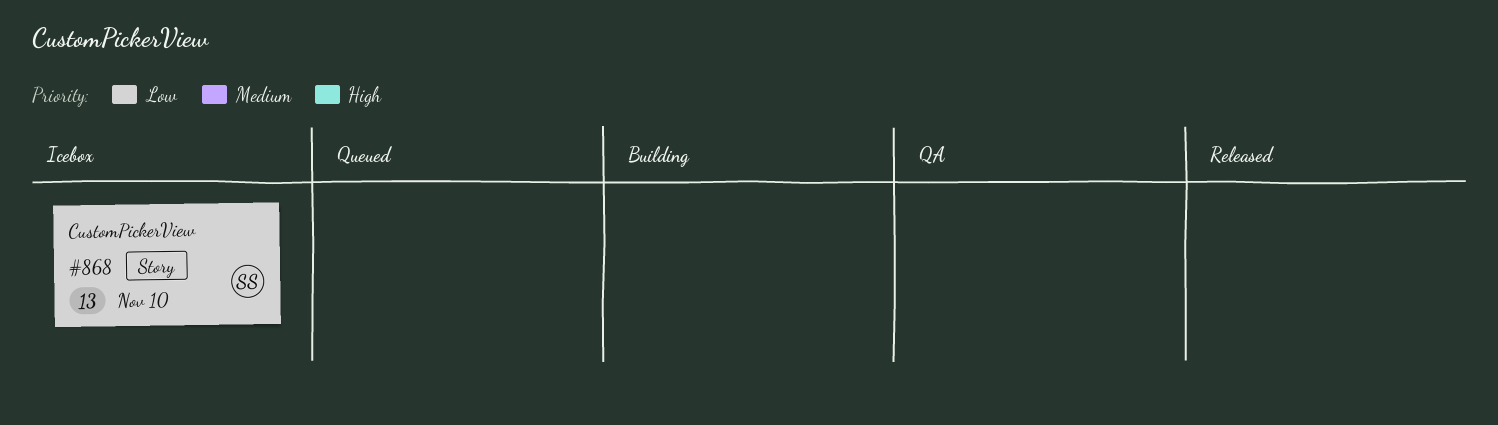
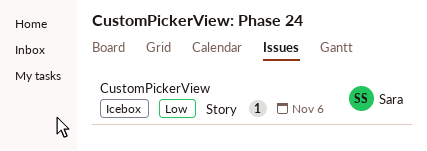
CustomPickerView, estimate: 13 -> 1
CustomPickerView, due: Nov 10 -> Nov 6

